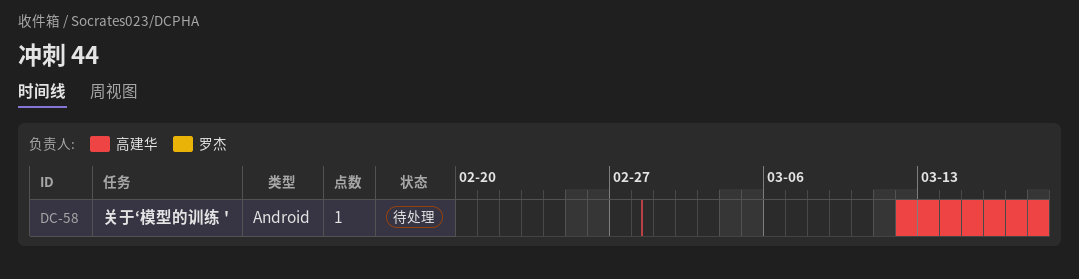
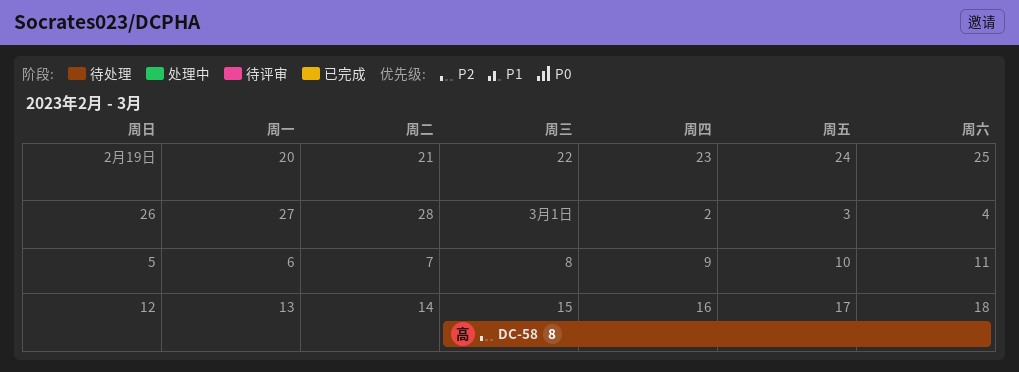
DC-58, estimate: 1 -> 8
DC-58, start: Mar 12 -> Mar 15

